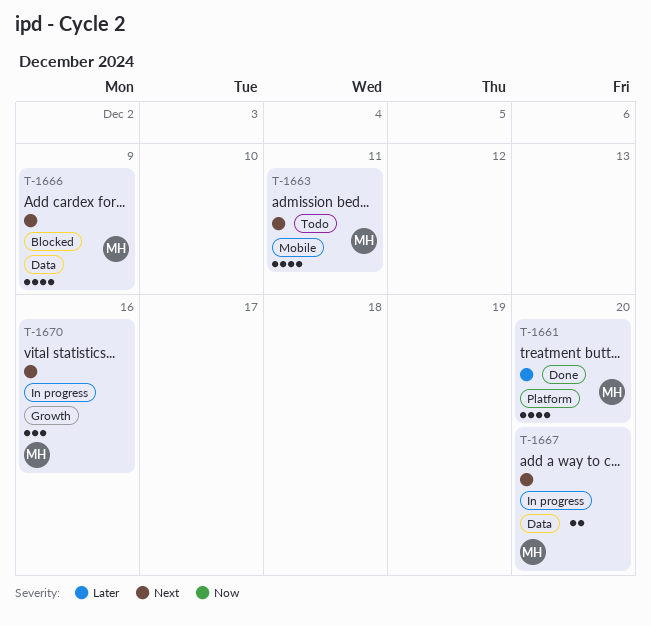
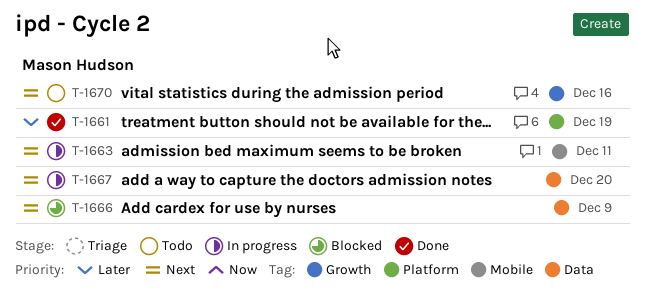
T-1661, due: Dec 20 -> Dec 19
T-1663, status: Todo -> In progress
T-1670, status: In progress -> Todo

